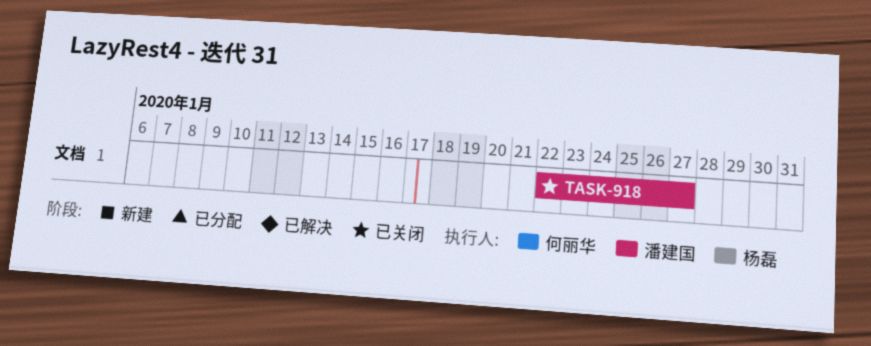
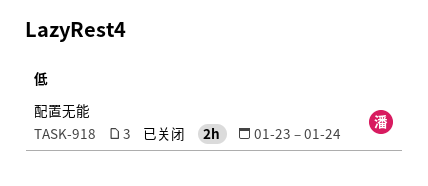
TASK-918, start: Jan 22 -> Jan 23
TASK-918, due: Jan 27 -> Jan 24

